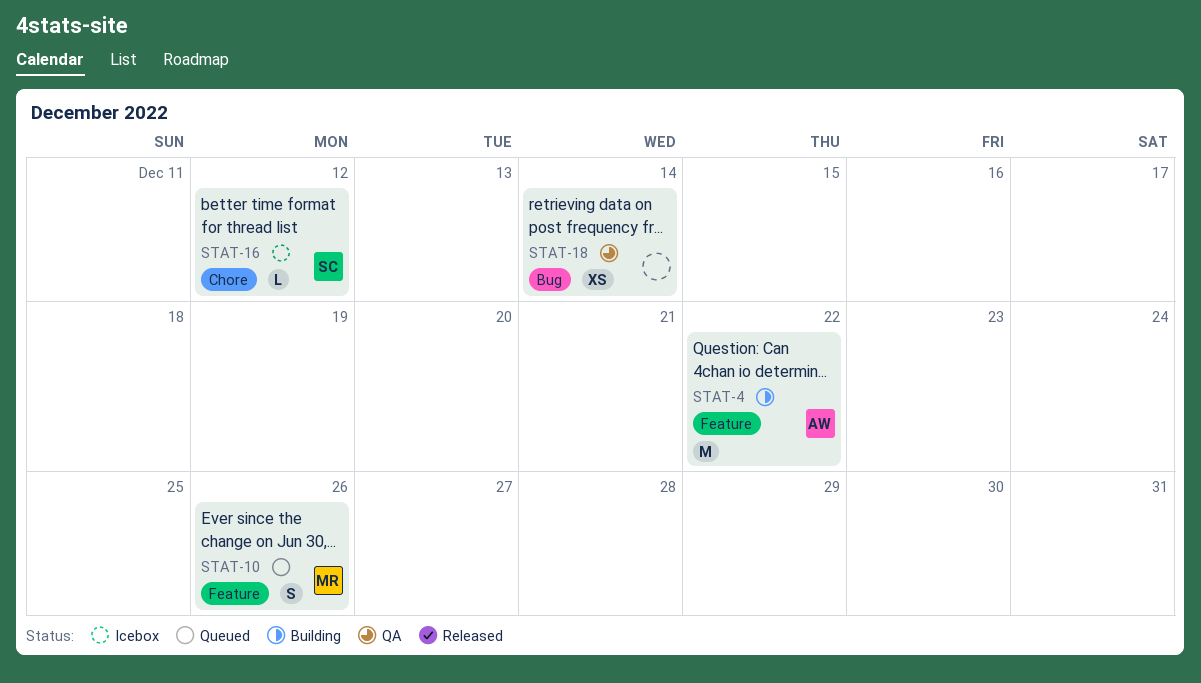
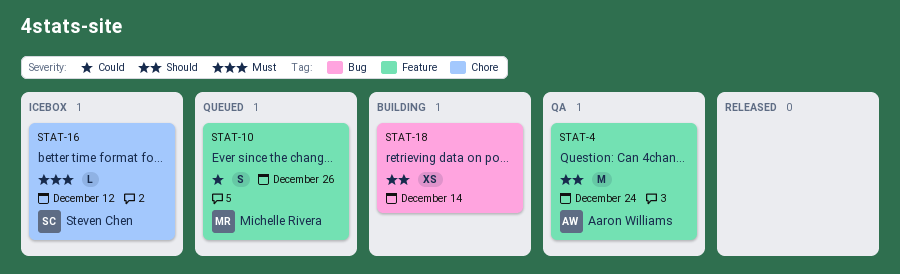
STAT-4, status: Building -> QA
STAT-4, due: Dec 22 -> Dec 24
STAT-18, status: QA -> Building

